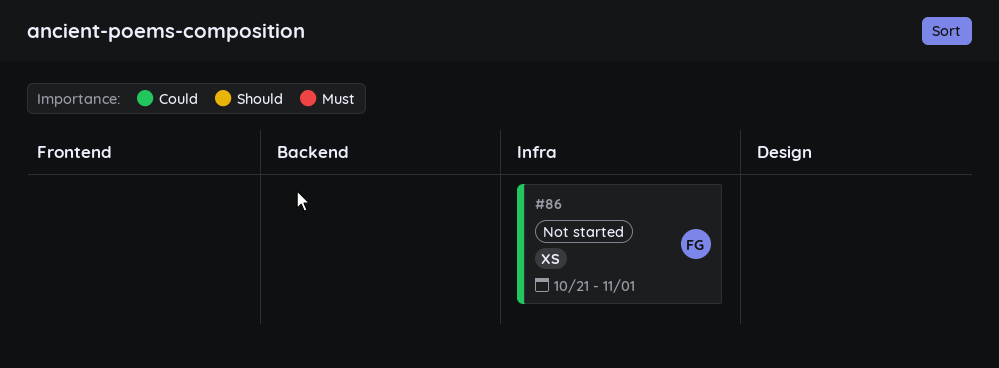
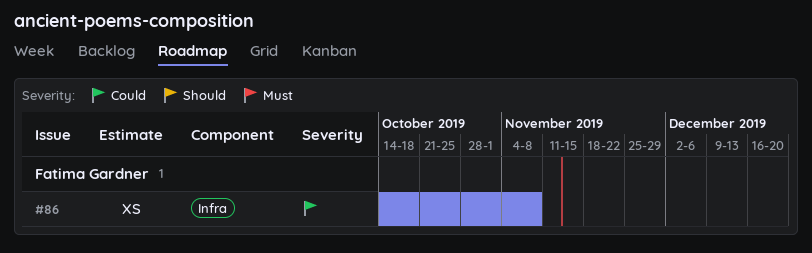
#86, start: Oct 21 -> Oct 14
#86, due: Nov 1 -> Nov 8

